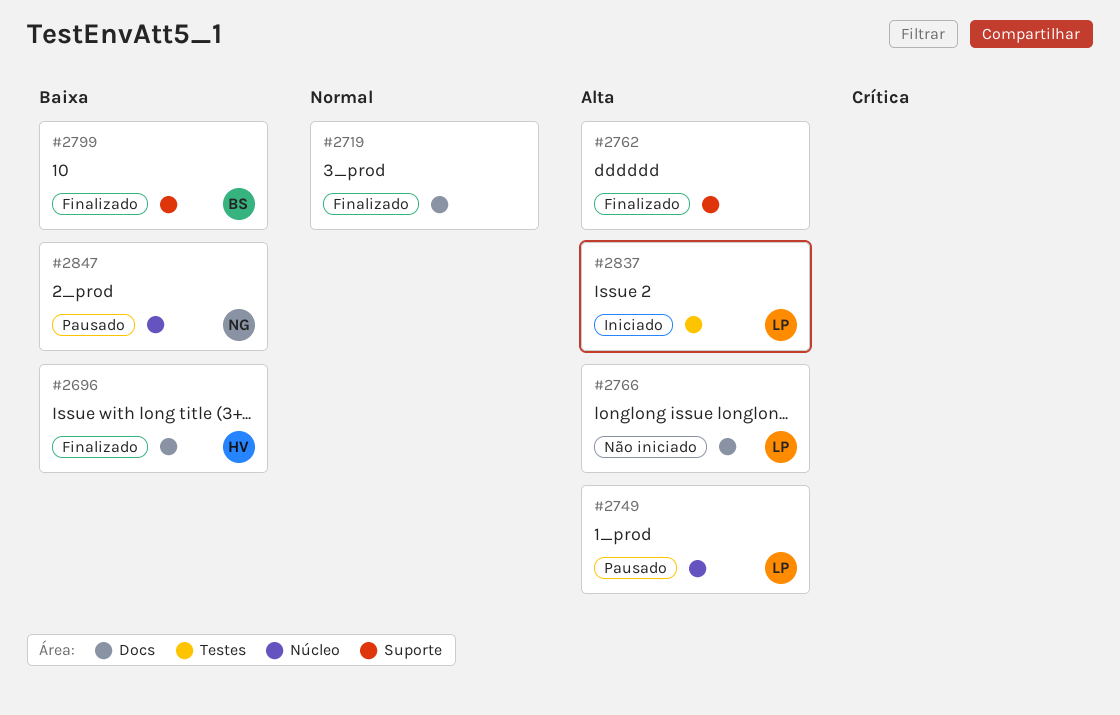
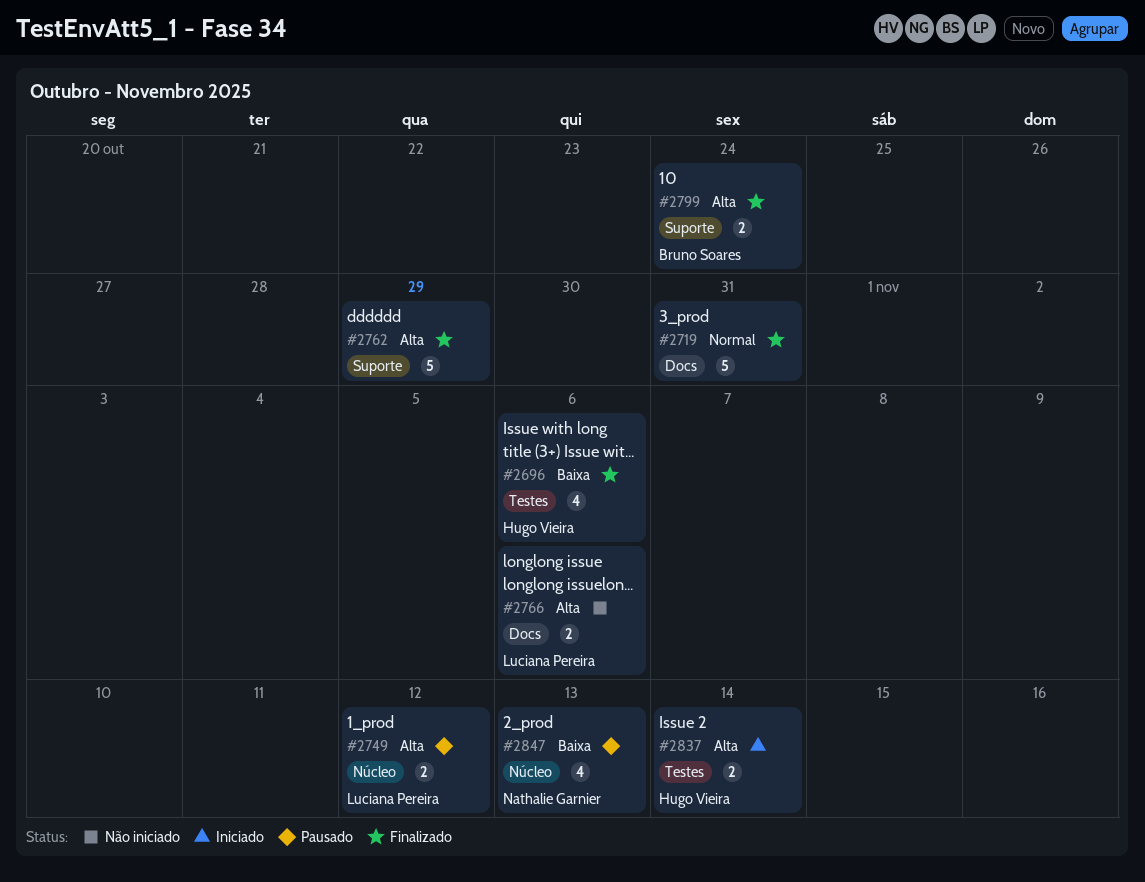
#2696, label: Docs -> Testes
#2799, priority: Baixa -> Alta
#2837, owner: Luciana Pereira -> Hugo Vieira

